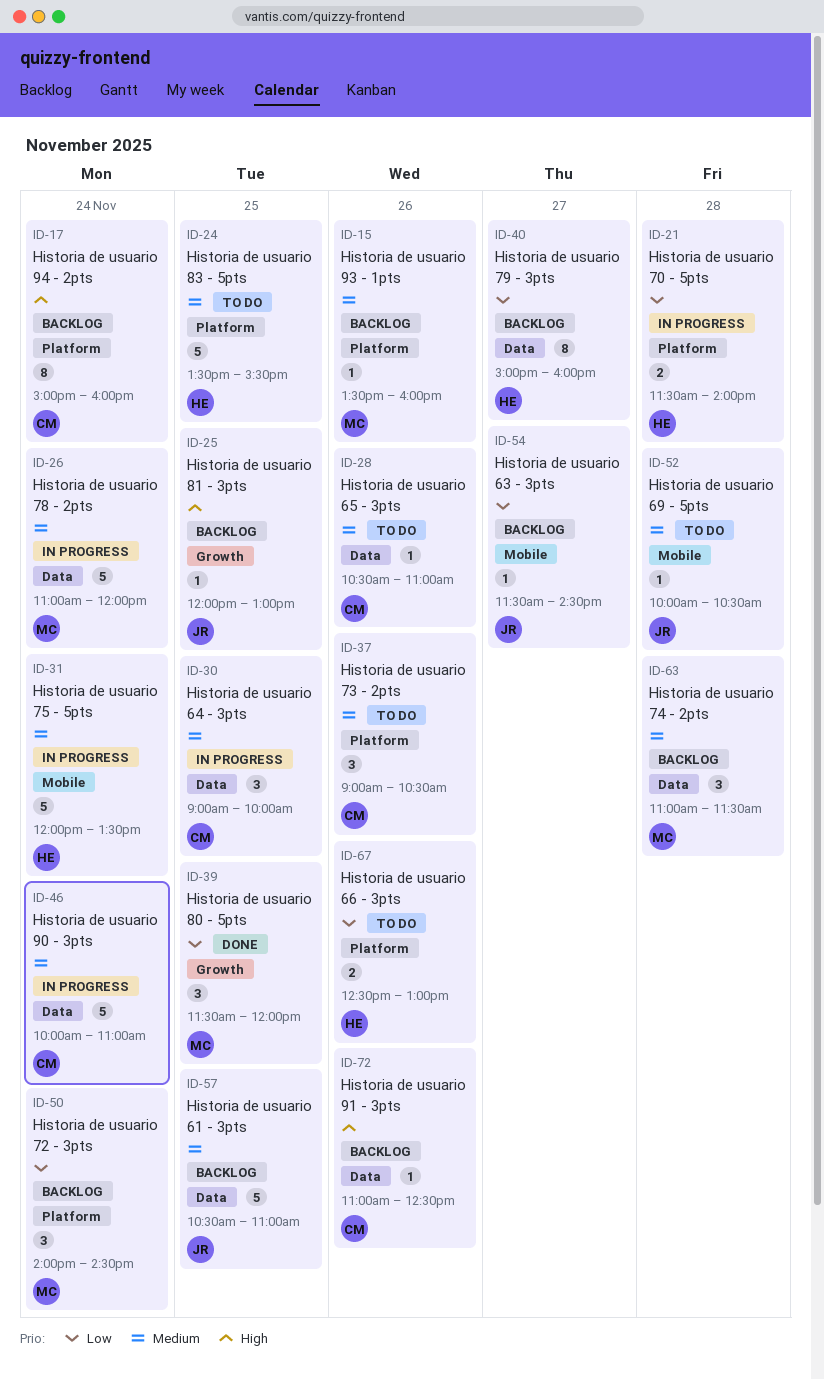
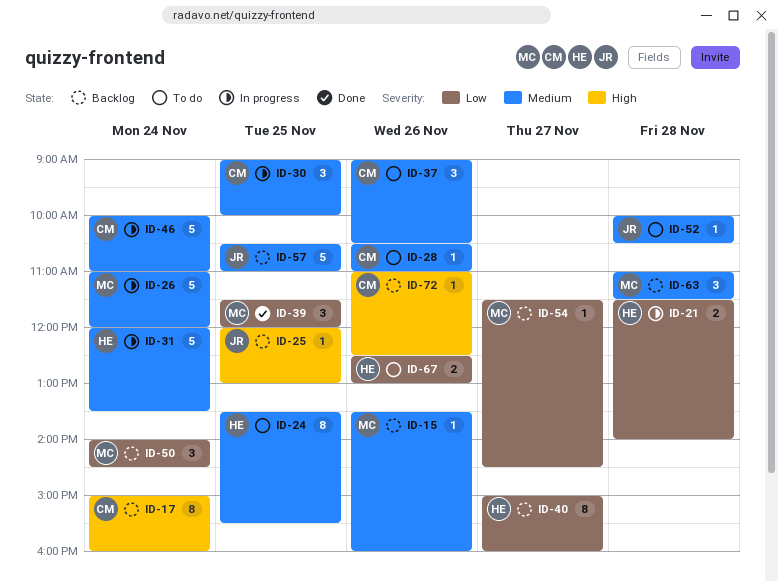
ID-24, estimate: 5 -> 8
ID-54, owner: JR -> MC

